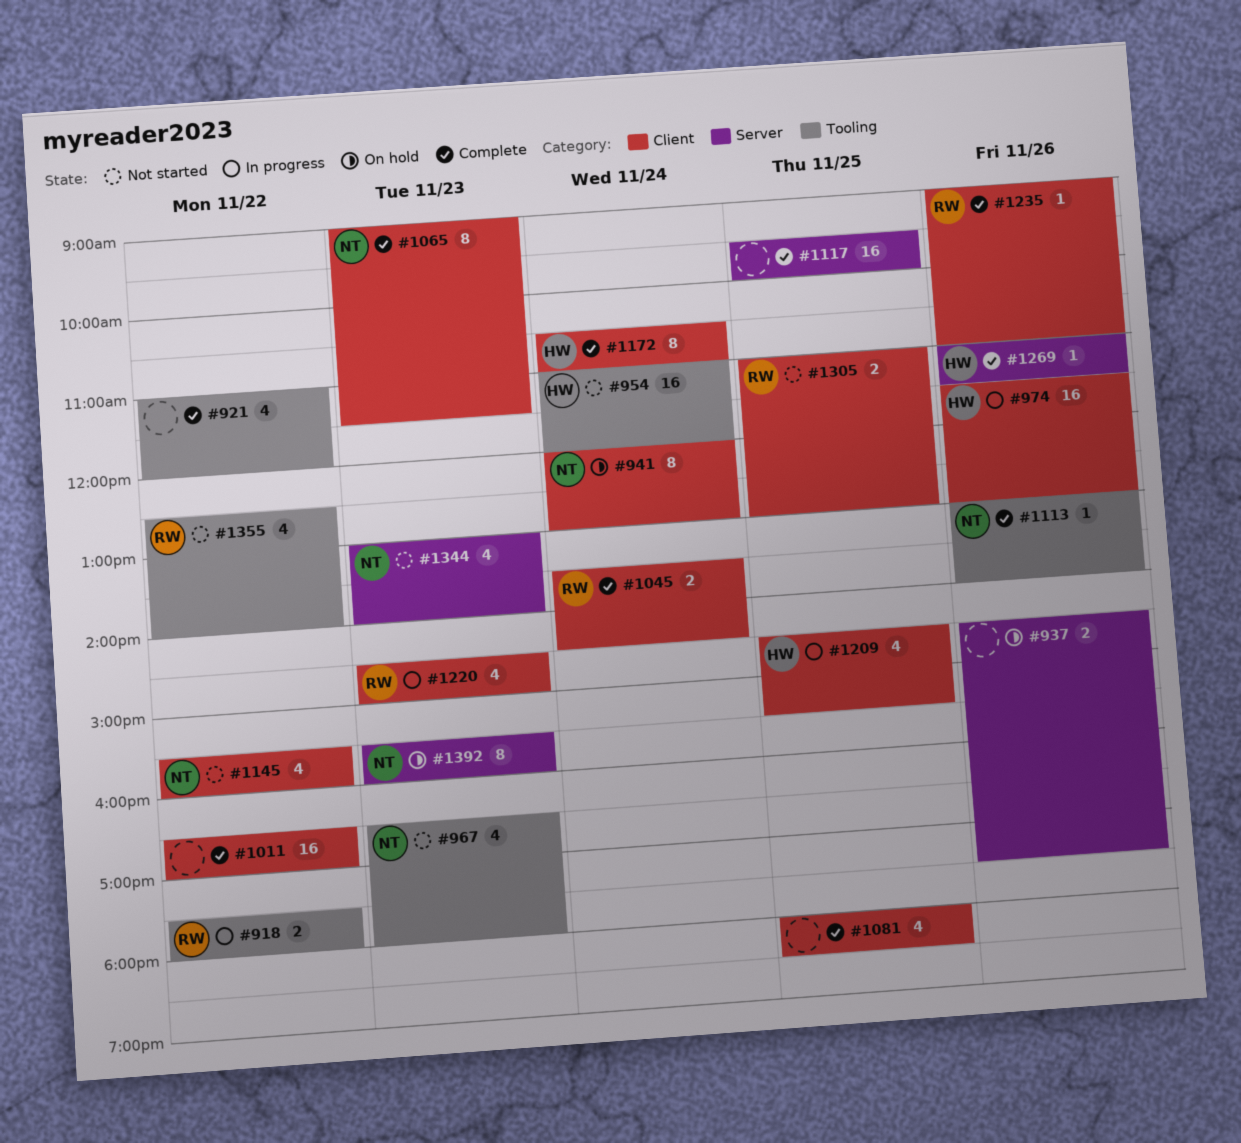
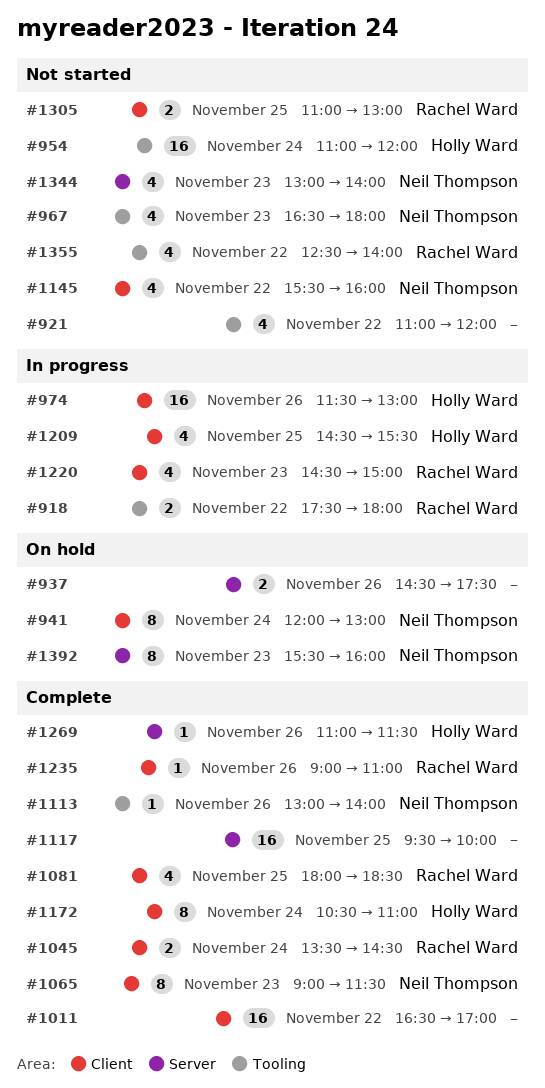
#921, status: Complete -> Not started
#1081, owner: none -> Rachel Ward

